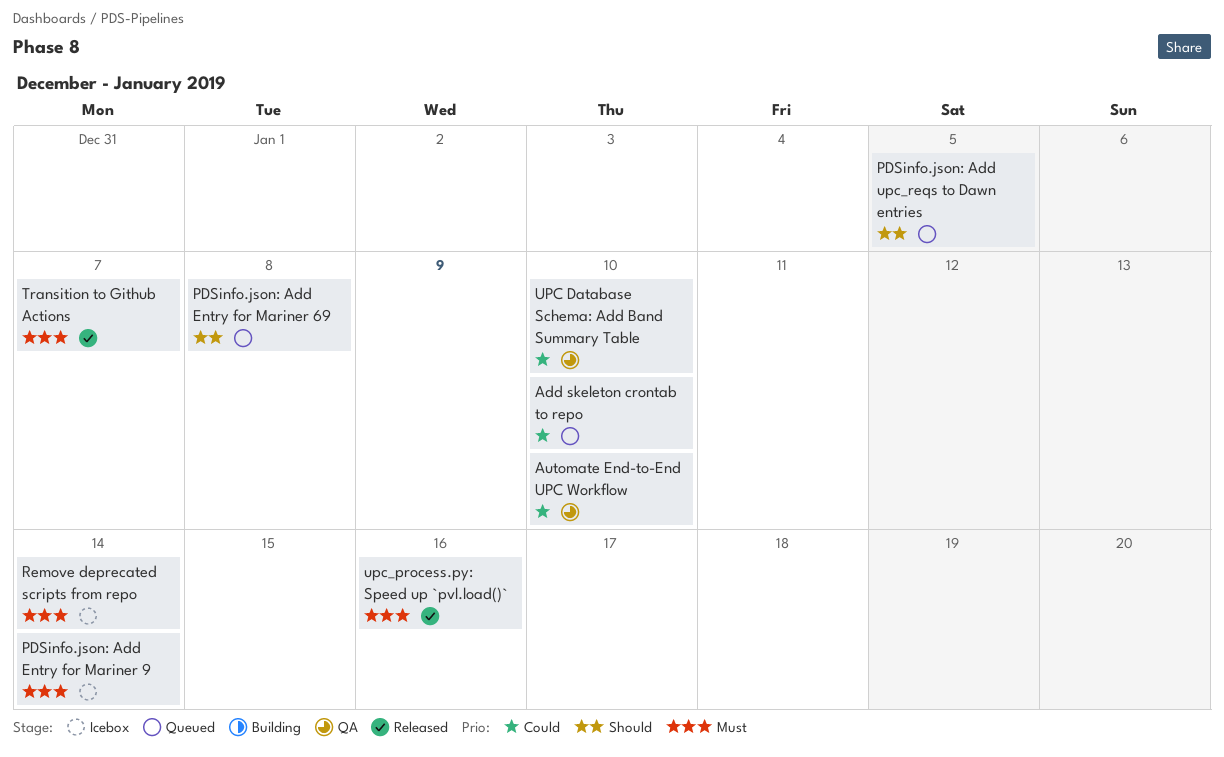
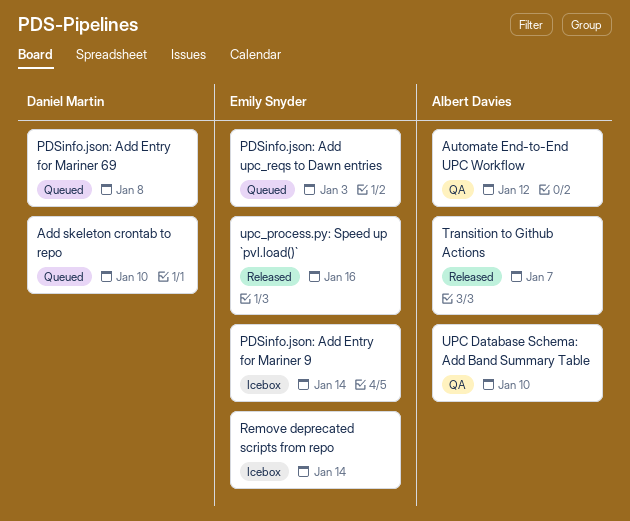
Automate End-to-End UPC Workflow, due: Jan 10 -> Jan 12
PDSinfo.json: Add upc_reqs to Dawn entries, due: Jan 5 -> Jan 3

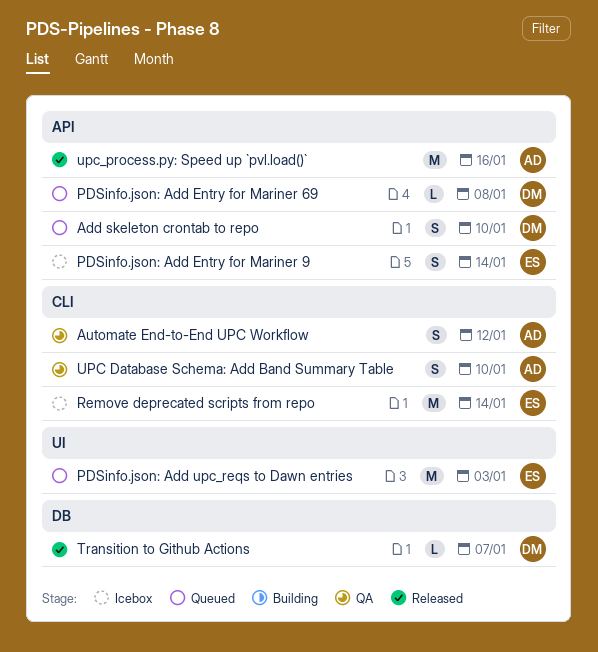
Transition to Github Actions, owner: Albert Davies -> Daniel Martin
upc_process.py: Speed up `pvl.load()`, owner: Emily Snyder -> Albert Davies

